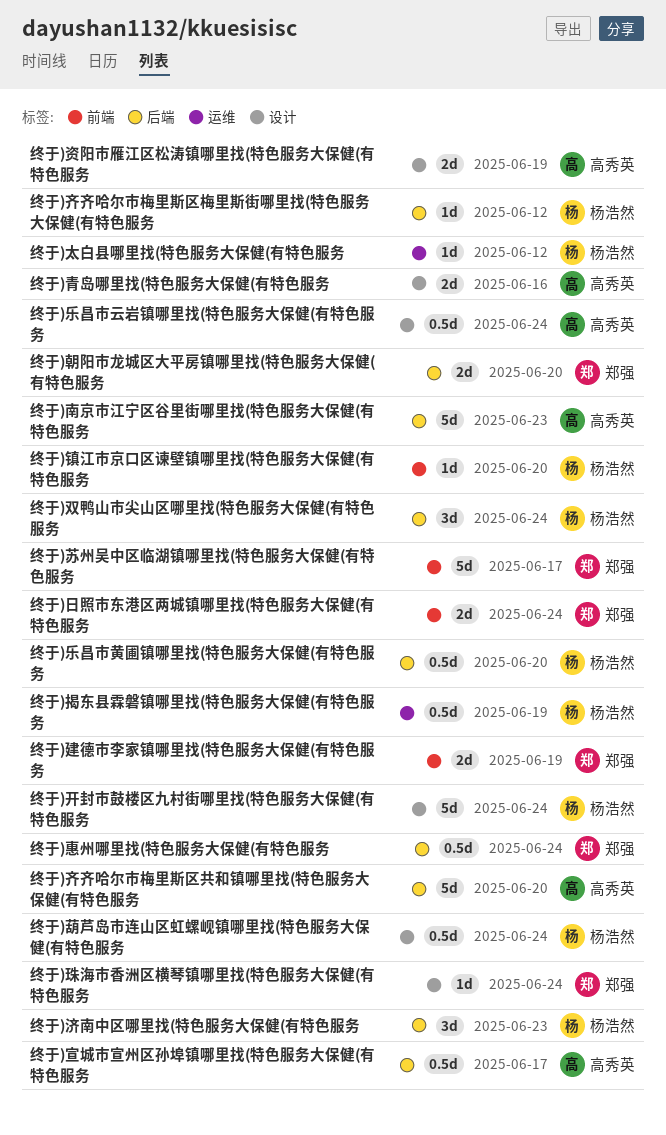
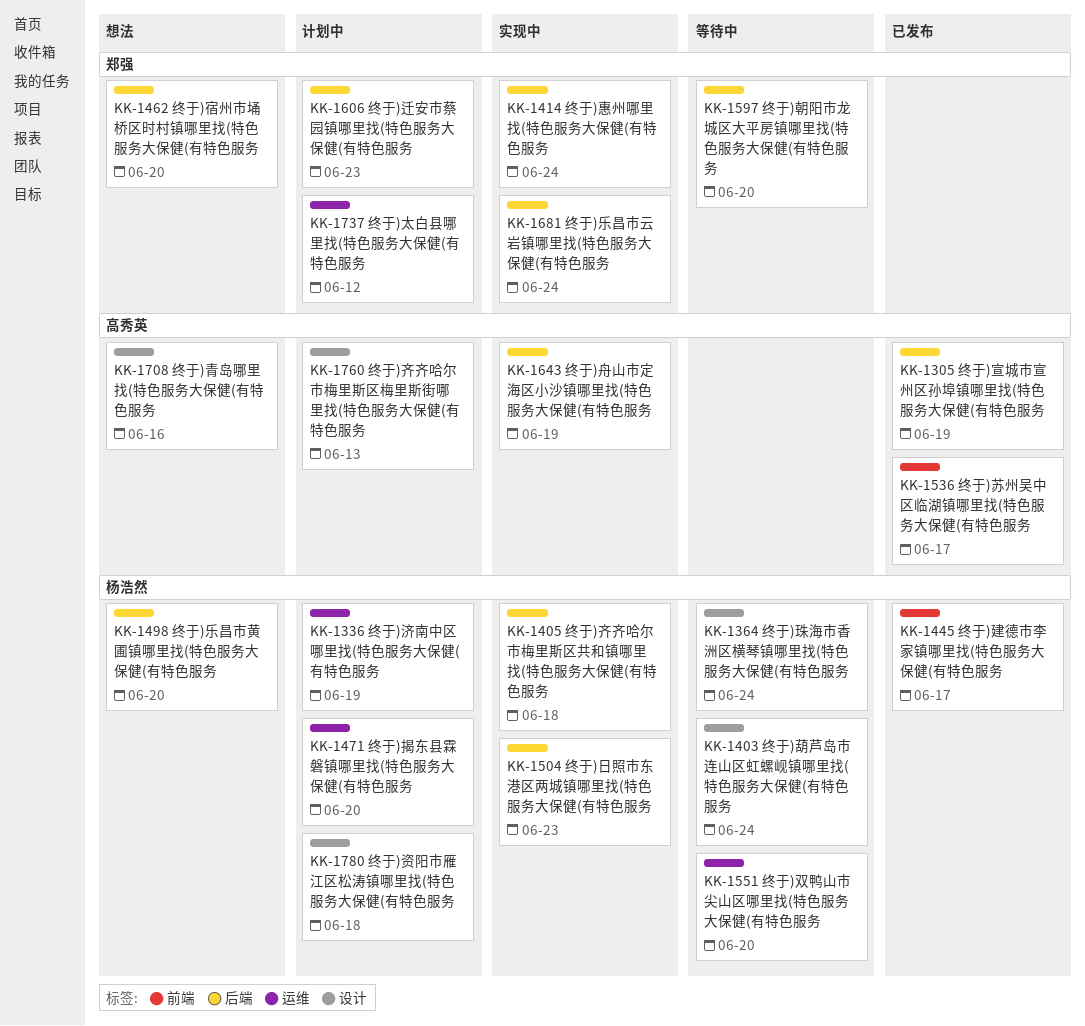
终于)乐昌市云岩镇哪里找(特色服务大保健(有特色服务, owner: 高秀英 -> 郑强
终于)乐昌市云岩镇哪里找(特色服务大保健(有特色服务, label: 设计 -> 后端
终于)南京市江宁区谷里街哪里找(特色服务大保健(有特色服务: present -> none
终于)双鸭山市尖山区哪里找(特色服务大保健(有特色服务, label: 后端 -> 运维
终于)双鸭山市尖山区哪里找(特色服务大保健(有特色服务, due: Jun 24 -> Jun 20
终于)太白县哪里找(特色服务大保健(有特色服务, owner: 杨浩然 -> 郑强
终于)宣城市宣州区孙埠镇哪里找(特色服务大保健(有特色服务, due: Jun 17 -> Jun 19
终于)宿州市埇桥区时村镇哪里找(特色服务大保健(有特色服务: none -> present
终于)建德市李家镇哪里找(特色服务大保健(有特色服务, owner: 郑强 -> 杨浩然
终于)建德市李家镇哪里找(特色服务大保健(有特色服务, due: Jun 19 -> Jun 17
终于)开封市鼓楼区九村街哪里找(特色服务大保健(有特色服务: present -> none
终于)揭东县霖磐镇哪里找(特色服务大保健(有特色服务, due: Jun 19 -> Jun 20
终于)日照市东港区两城镇哪里找(特色服务大保健(有特色服务, owner: 郑强 -> 杨浩然
终于)日照市东港区两城镇哪里找(特色服务大保健(有特色服务, label: 前端 -> 后端
终于)日照市东港区两城镇哪里找(特色服务大保健(有特色服务, due: Jun 24 -> Jun 23
终于)济南中区哪里找(特色服务大保健(有特色服务, label: 后端 -> 运维
终于)济南中区哪里找(特色服务大保健(有特色服务, due: Jun 23 -> Jun 19
终于)珠海市香洲区横琴镇哪里找(特色服务大保健(有特色服务, owner: 郑强 -> 杨浩然
终于)舟山市定海区小沙镇哪里找(特色服务大保健(有特色服务: none -> present
终于)苏州吴中区临湖镇哪里找(特色服务大保健(有特色服务, owner: 郑强 -> 高秀英
终于)资阳市雁江区松涛镇哪里找(特色服务大保健(有特色服务, owner: 高秀英 -> 杨浩然
终于)资阳市雁江区松涛镇哪里找(特色服务大保健(有特色服务, due: Jun 19 -> Jun 18
终于)迁安市蔡园镇哪里找(特色服务大保健(有特色服务: none -> present
终于)镇江市京口区谏壁镇哪里找(特色服务大保健(有特色服务: present -> none
终于)齐齐哈尔市梅里斯区共和镇哪里找(特色服务大保健(有特色服务, owner: 高秀英 -> 杨浩然
终于)齐齐哈尔市梅里斯区共和镇哪里找(特色服务大保健(有特色服务, due: Jun 20 -> Jun 18
终于)齐齐哈尔市梅里斯区梅里斯街哪里找(特色服务大保健(有特色服务, owner: 杨浩然 -> 高秀英
终于)齐齐哈尔市梅里斯区梅里斯街哪里找(特色服务大保健(有特色服务, label: 后端 -> 设计
终于)齐齐哈尔市梅里斯区梅里斯街哪里找(特色服务大保健(有特色服务, due: Jun 12 -> Jun 13

